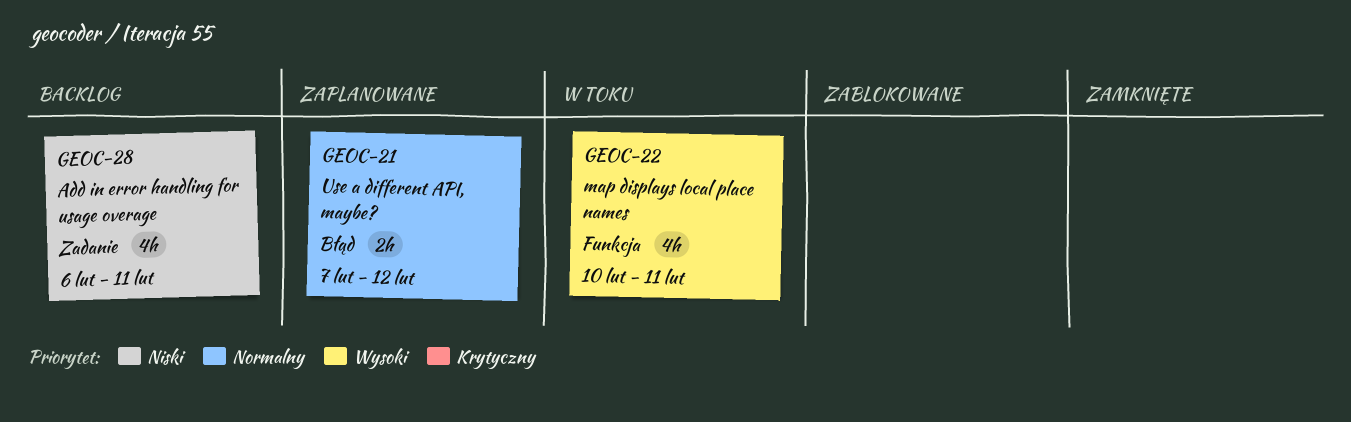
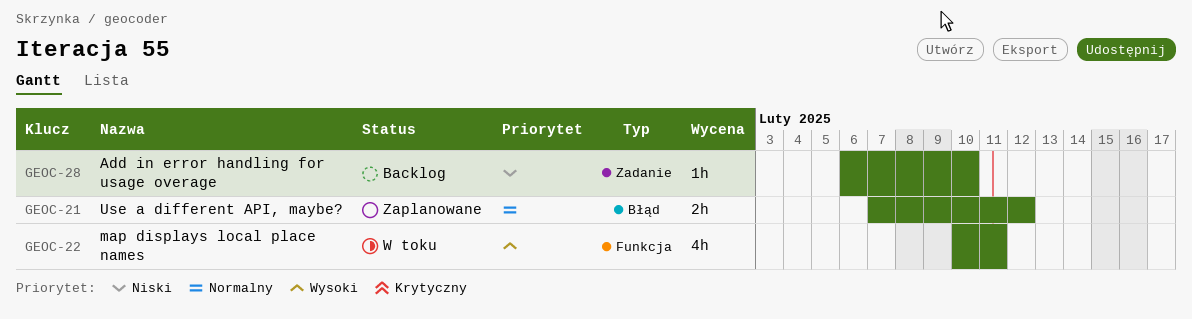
GEOC-28, estimate: 4h -> 1h
GEOC-28, due: Feb 11 -> Feb 10

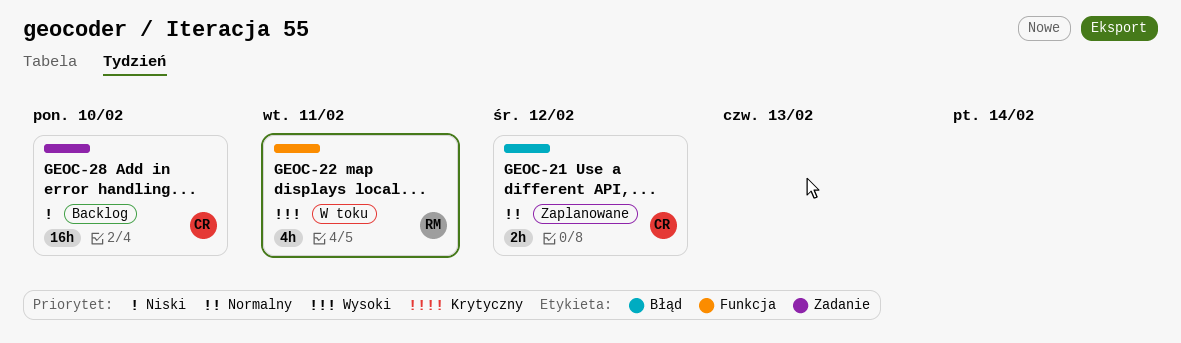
GEOC-28, estimate: 1h -> 16h

